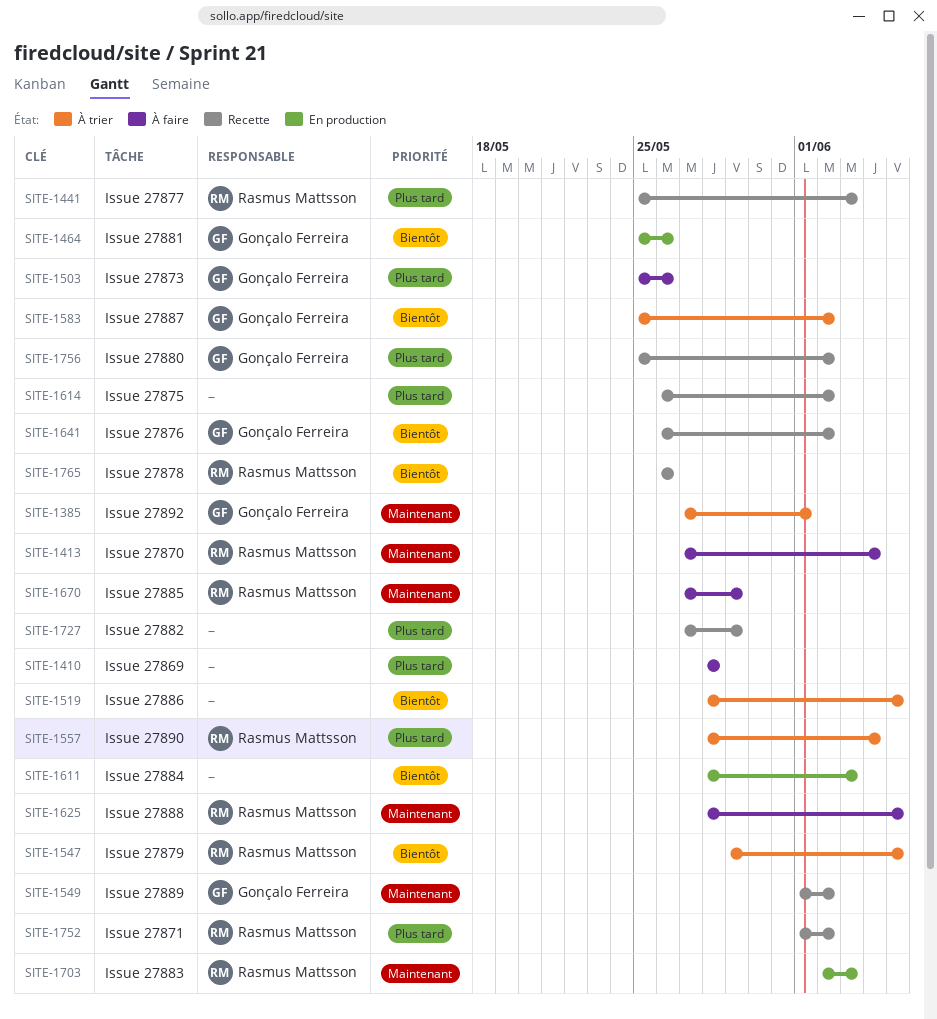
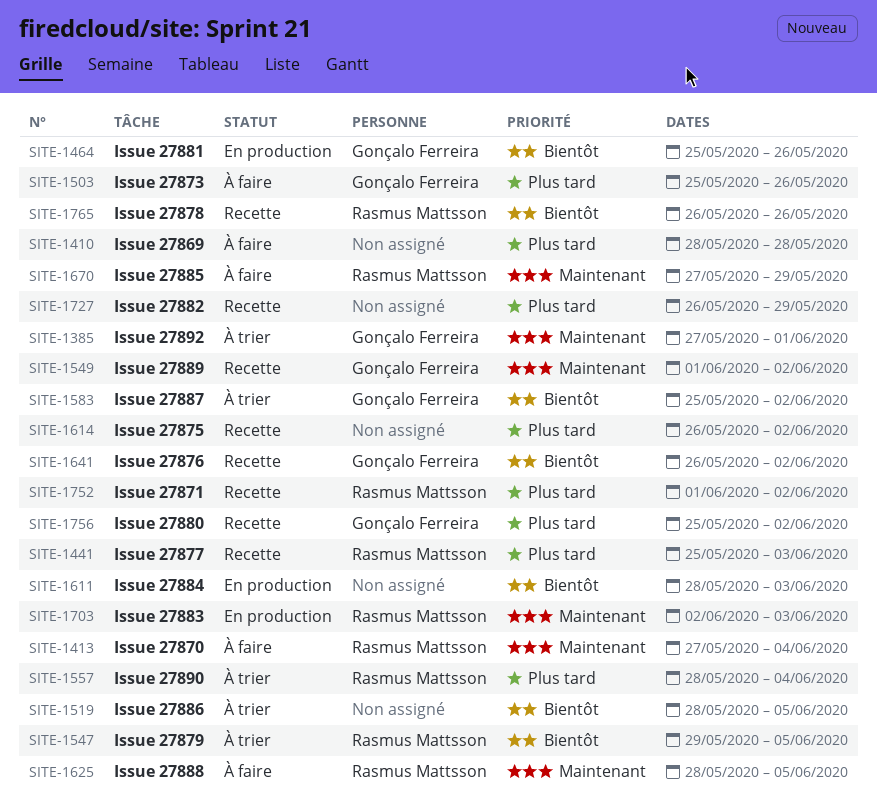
SITE-1727, start: May 27 -> May 26

